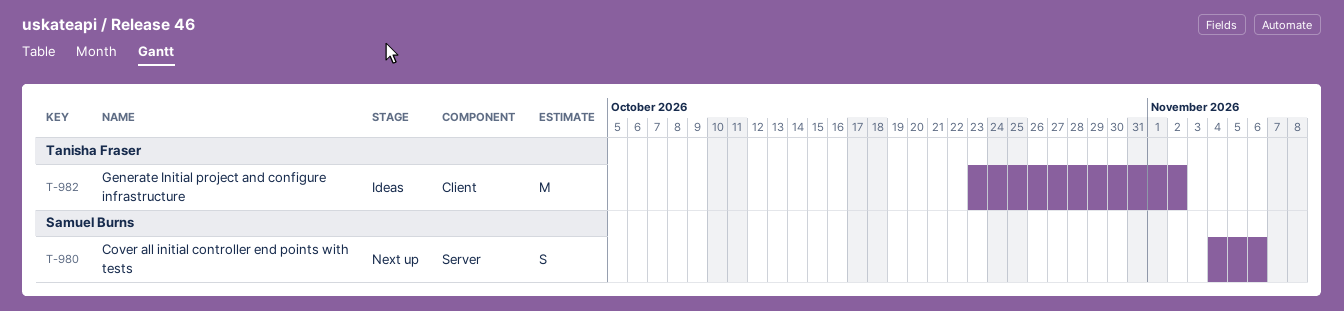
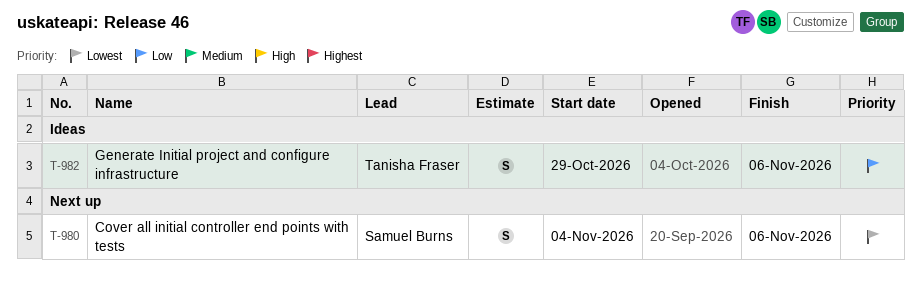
T-982, estimate: M -> S
T-982, start: Oct 23 -> Oct 29
T-982, due: Nov 2 -> Nov 6

